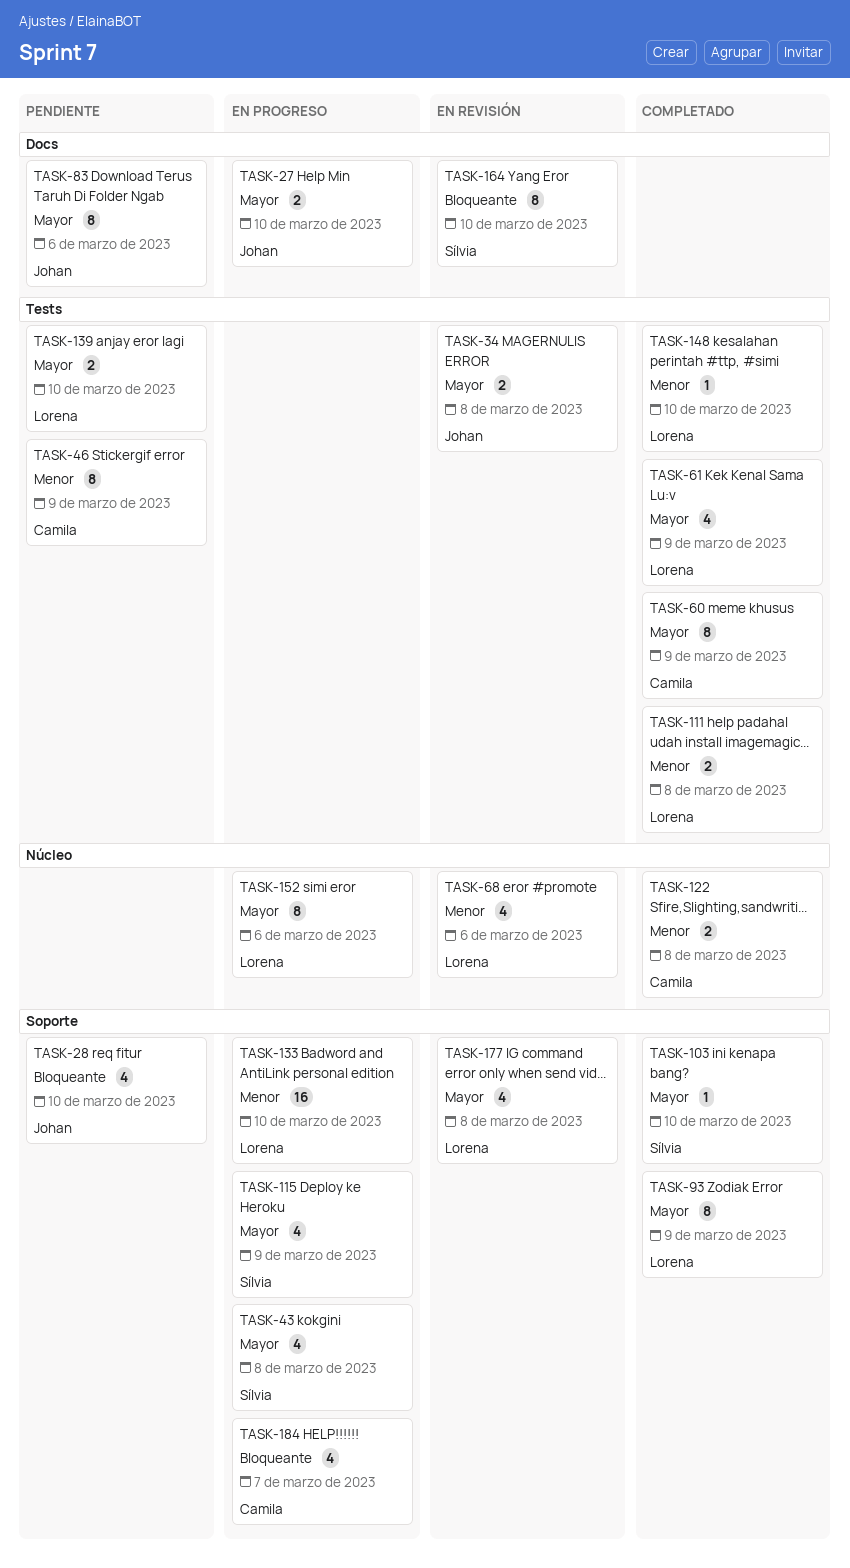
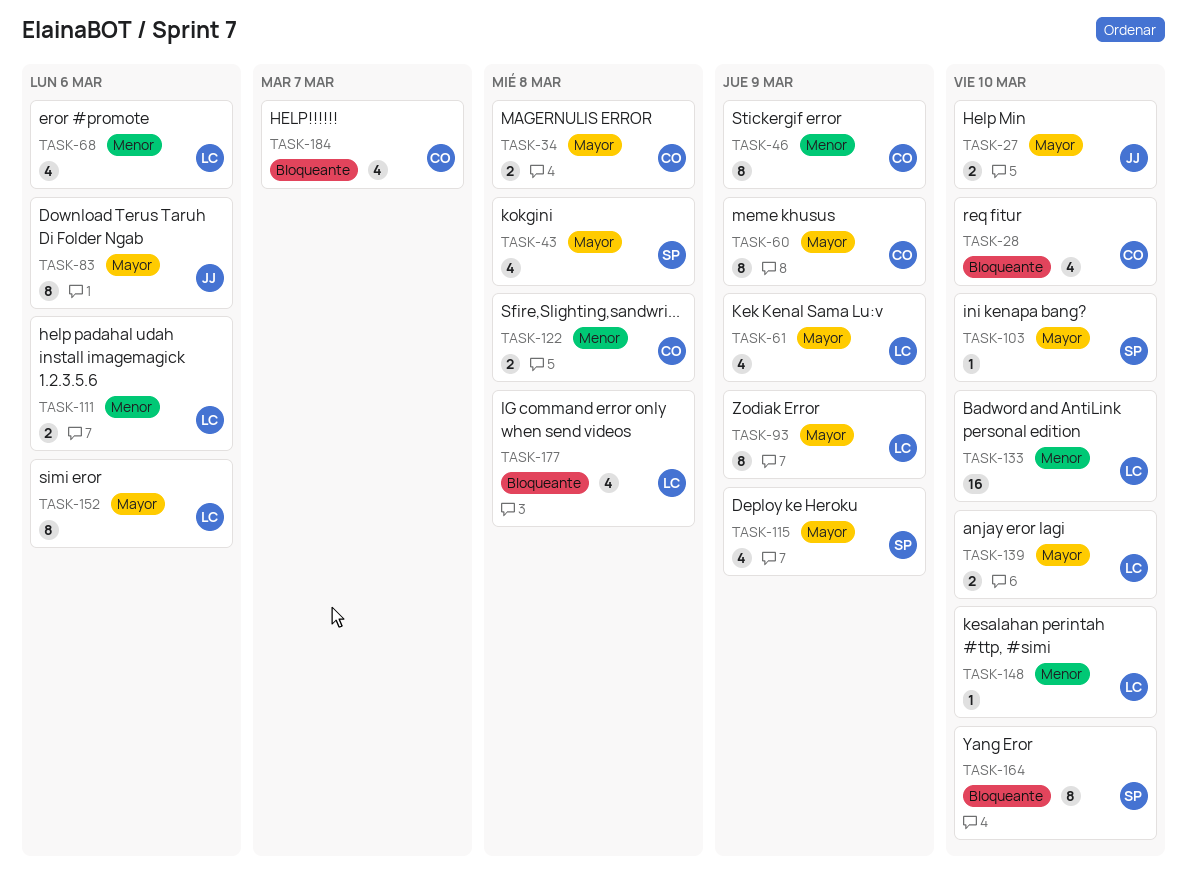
TASK-28, owner: Johan -> Camila
TASK-34, owner: Johan -> Camila
TASK-111, due: Mar 8 -> Mar 6
TASK-177, priority: Mayor -> Bloqueante

